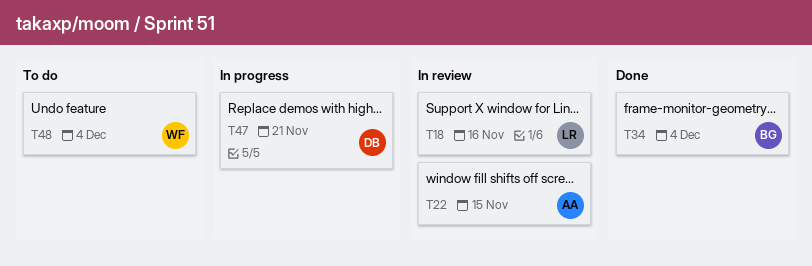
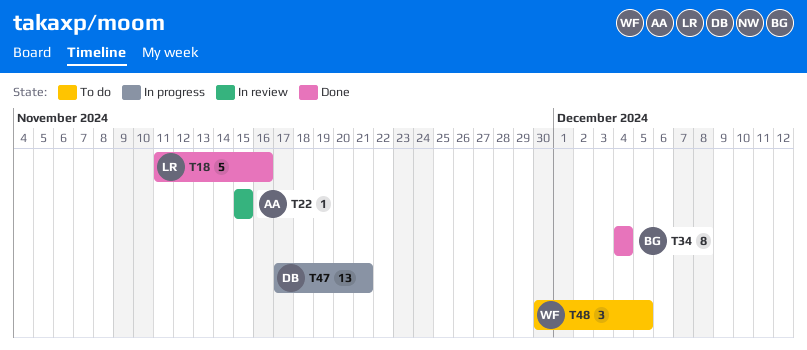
T18, status: In review -> Done
T48, due: Dec 4 -> Dec 5

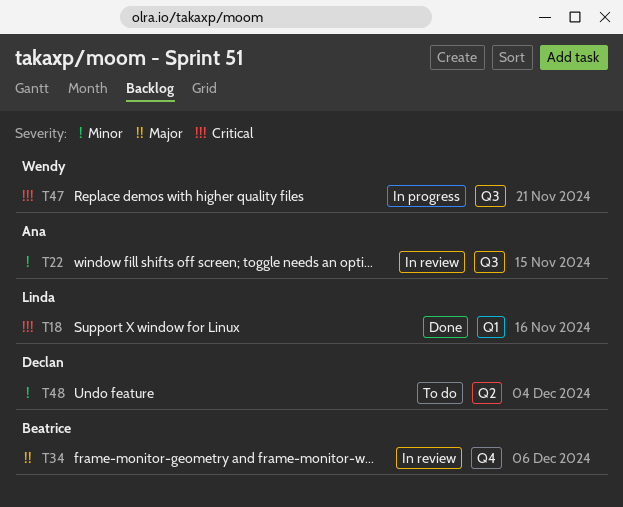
T34, status: Done -> In review
T34, due: Dec 4 -> Dec 6
T47, owner: Declan -> Wendy
T48, owner: Wendy -> Declan
T48, due: Dec 5 -> Dec 4

